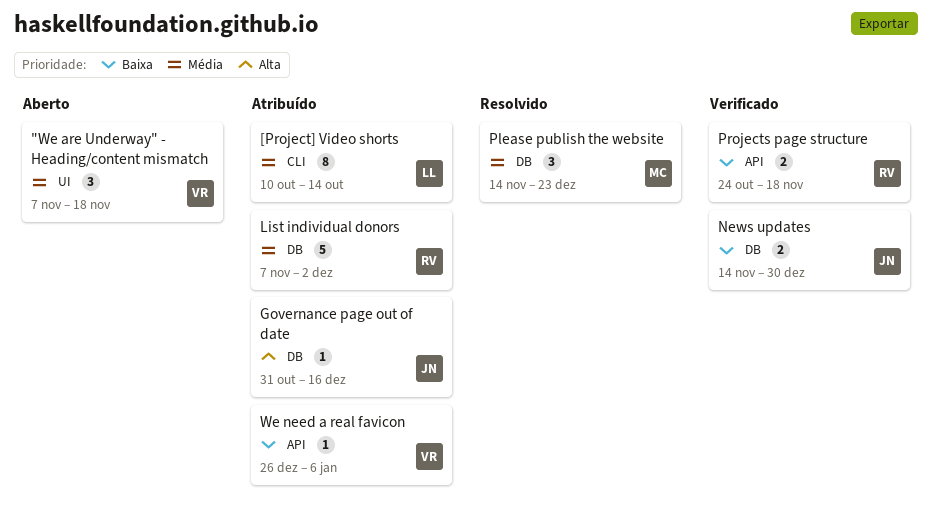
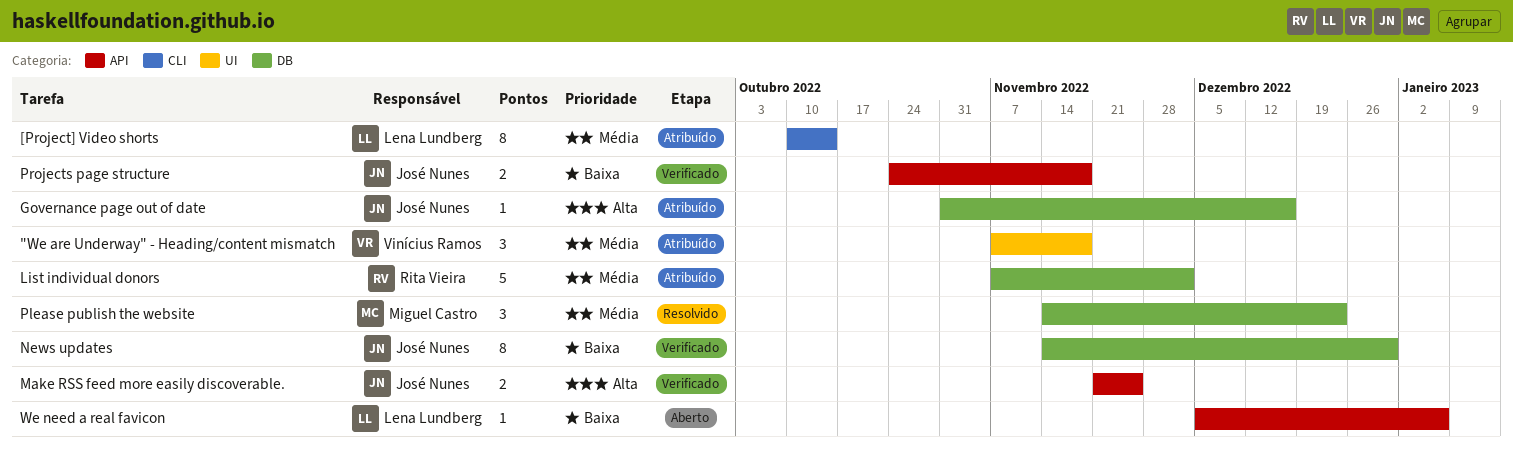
"We are Underway" - Heading/content mismatch, status: Aberto -> Atribuído
Make RSS feed more easily discoverable.: none -> present
News updates, estimate: 2 -> 8
Projects page structure, owner: Rita Vieira -> José Nunes
We need a real favicon, status: Atribuído -> Aberto
We need a real favicon, owner: Vinícius Ramos -> Lena Lundberg
We need a real favicon, start: Dec 26 -> Dec 5

